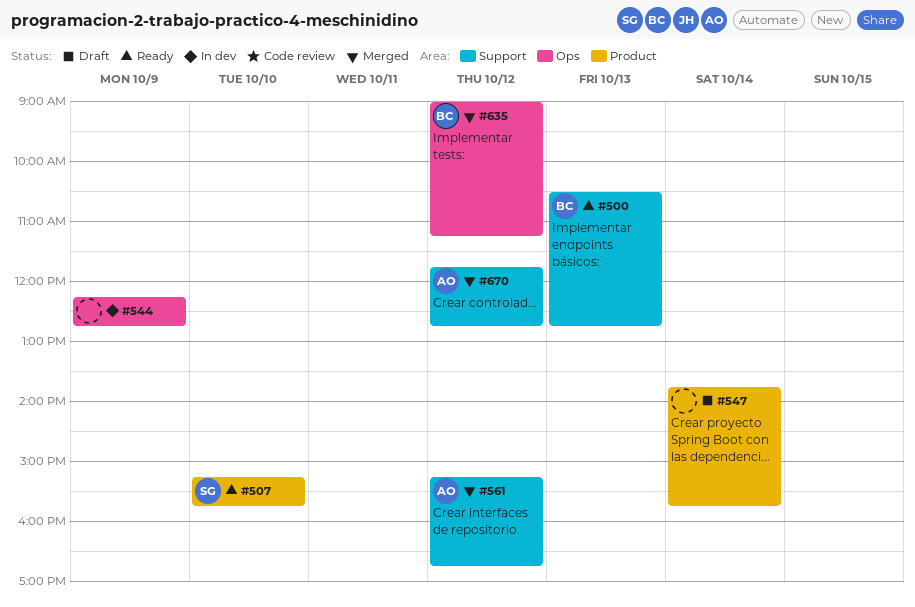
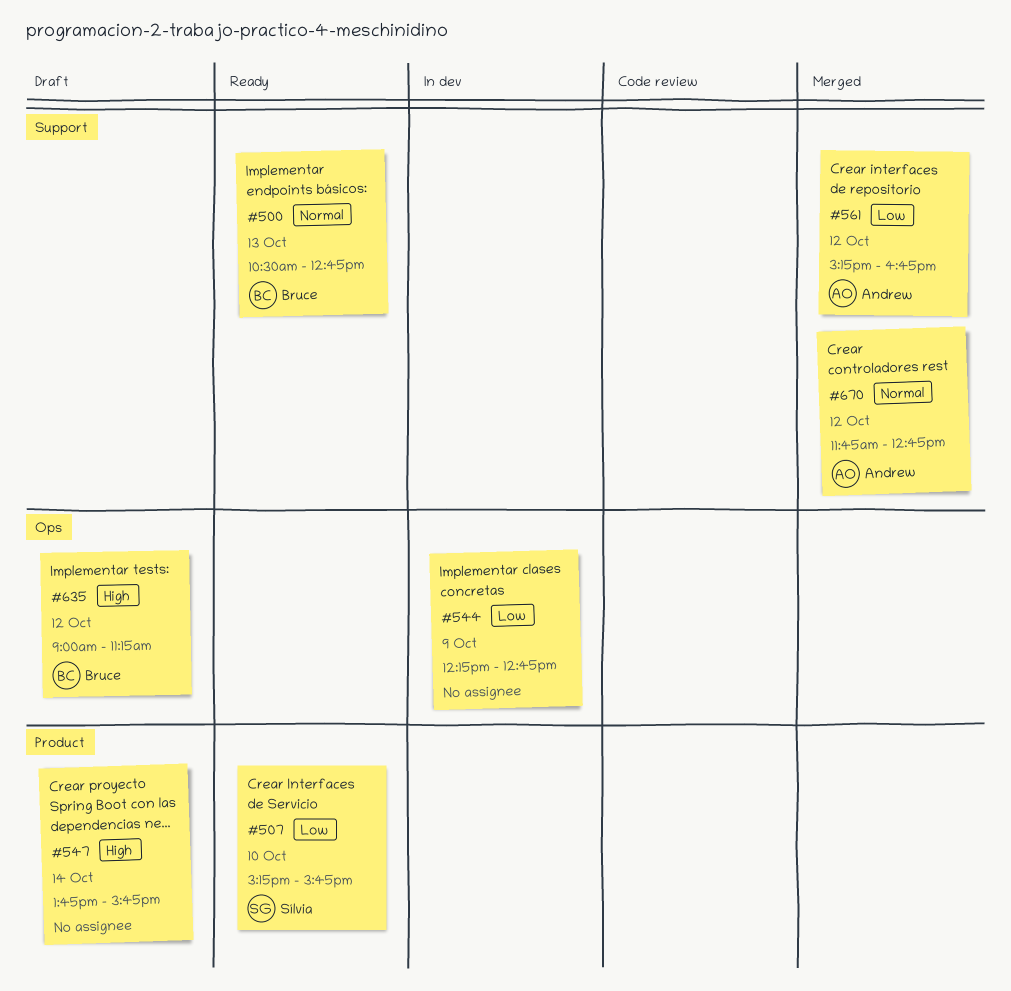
#635, status: Merged -> Draft

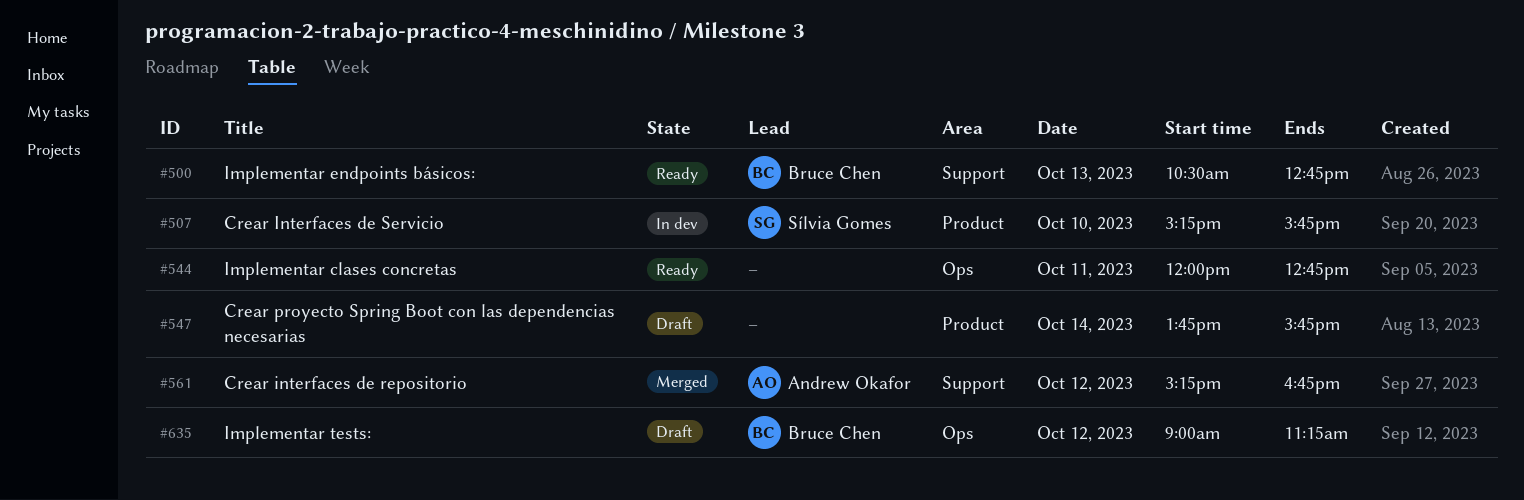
#507, status: Ready -> In dev
#544, status: In dev -> Ready
#544, day: Oct 9 -> Oct 11
#544, begins: 12:15 -> 12:00
#670: present -> none

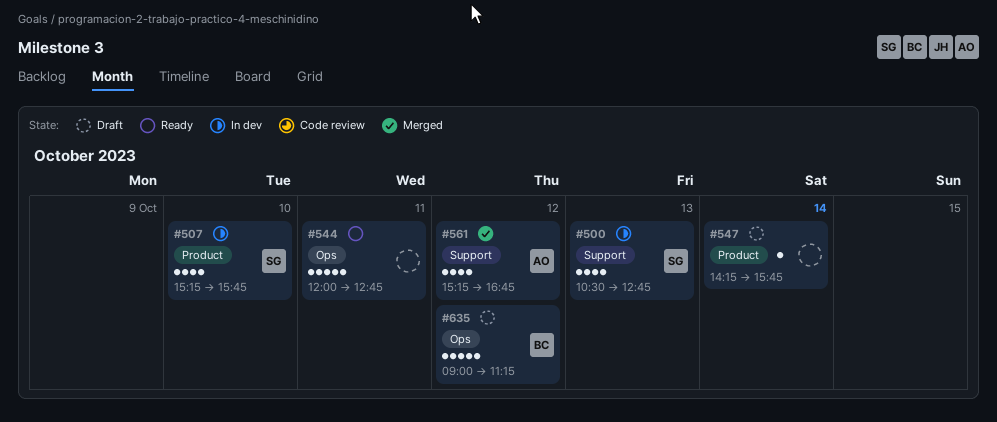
#500, status: Ready -> In dev
#500, owner: Bruce Chen -> Sílvia Gomes
#547, begins: 13:45 -> 14:15

